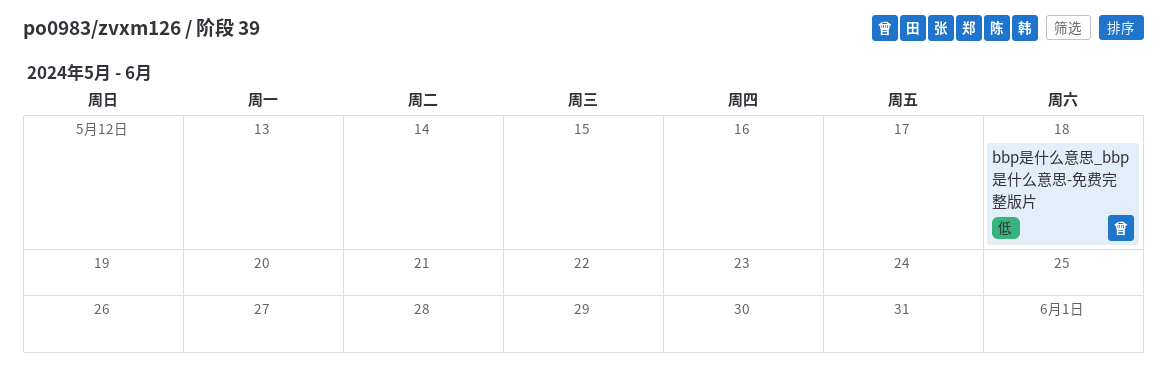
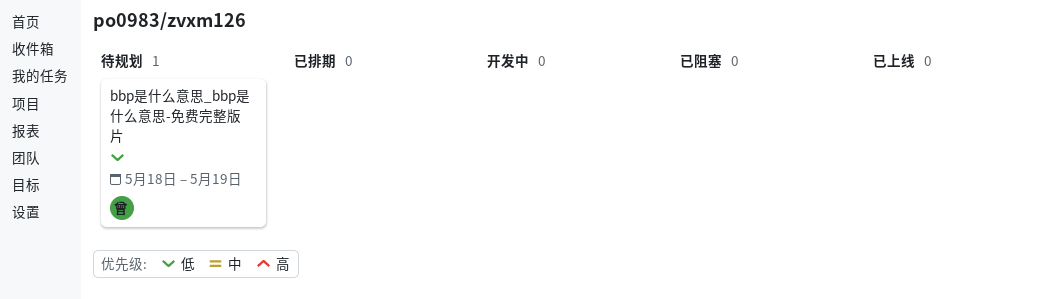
bbp是什么意思_bbp是什么意思-免费完整版片, due: May 18 -> May 19

